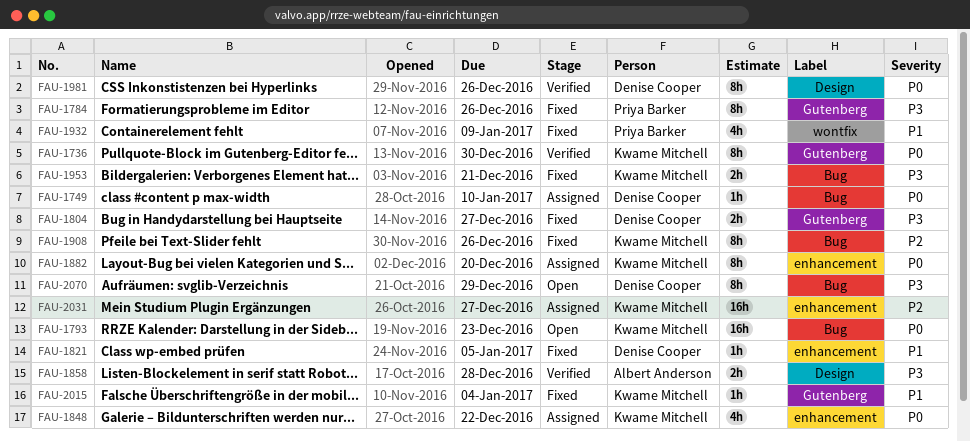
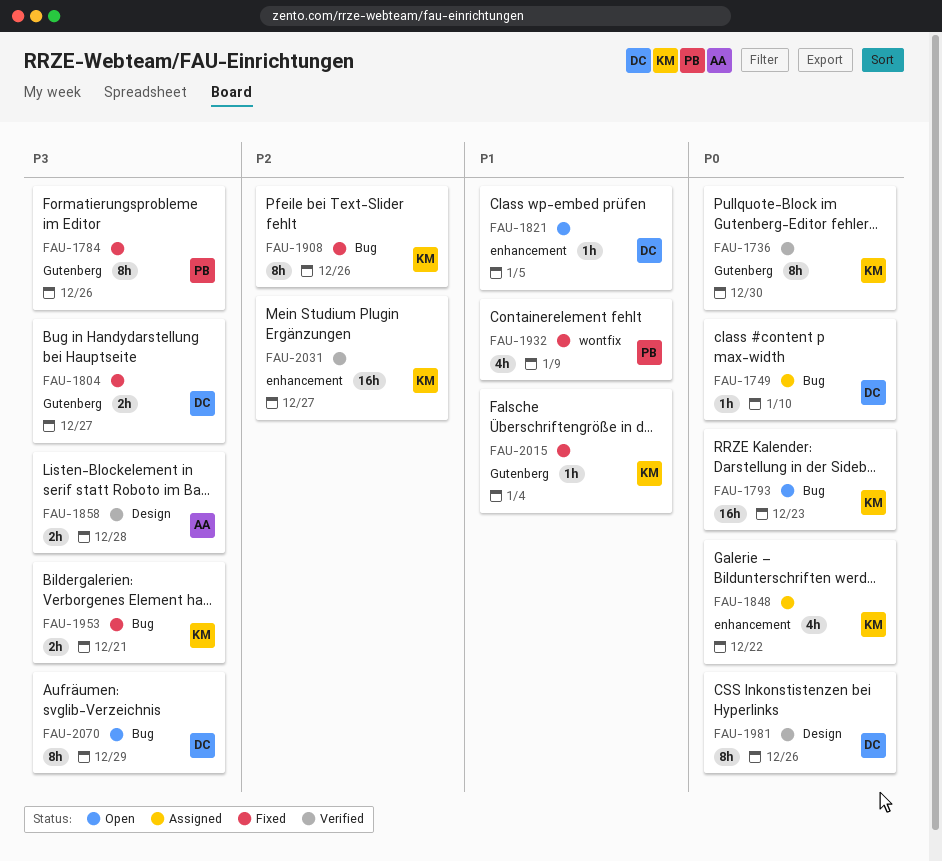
FAU-1821, status: Fixed -> Open
FAU-1882: present -> none
FAU-2031, status: Assigned -> Verified

